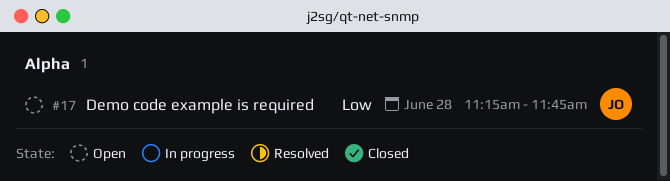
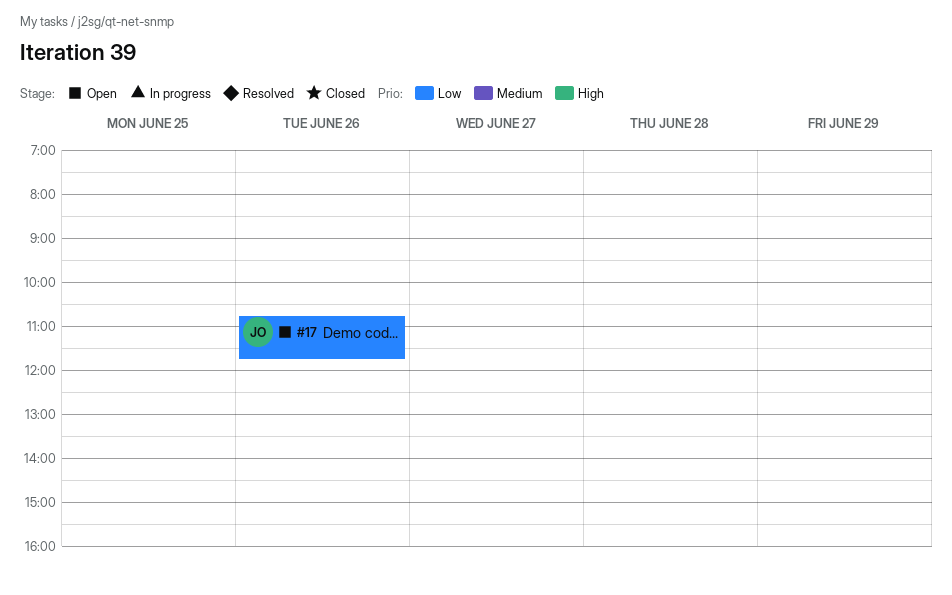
#17, day: Jun 28 -> Jun 26
#17, begins: 11:15 -> 10:45

